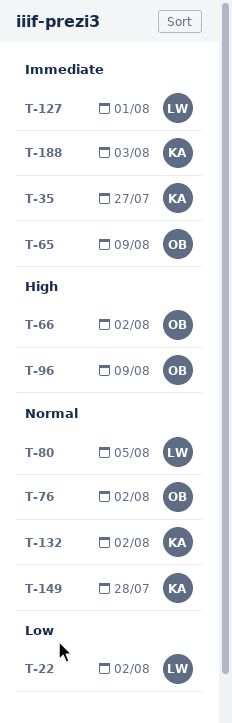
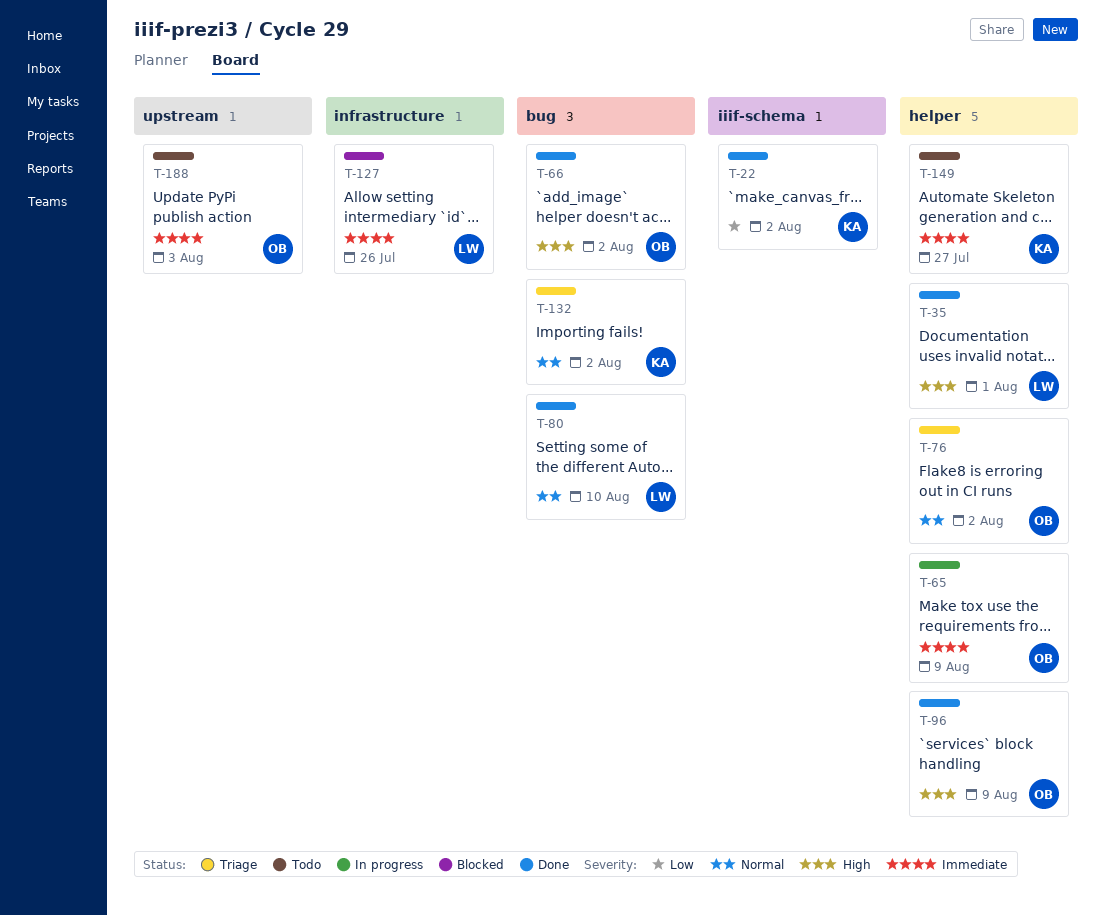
T-22, owner: LW -> KA
T-35, owner: KA -> LW
T-35, priority: Immediate -> High
T-35, due: Jul 27 -> Aug 1
T-80, due: Aug 5 -> Aug 10
T-127, due: Aug 1 -> Jul 26
T-149, priority: Normal -> Immediate
T-149, due: Jul 28 -> Jul 27
T-188, owner: KA -> OB

